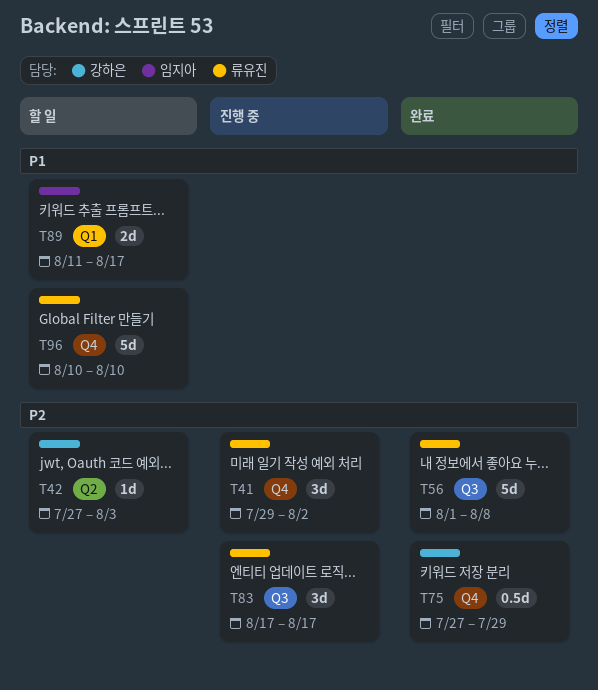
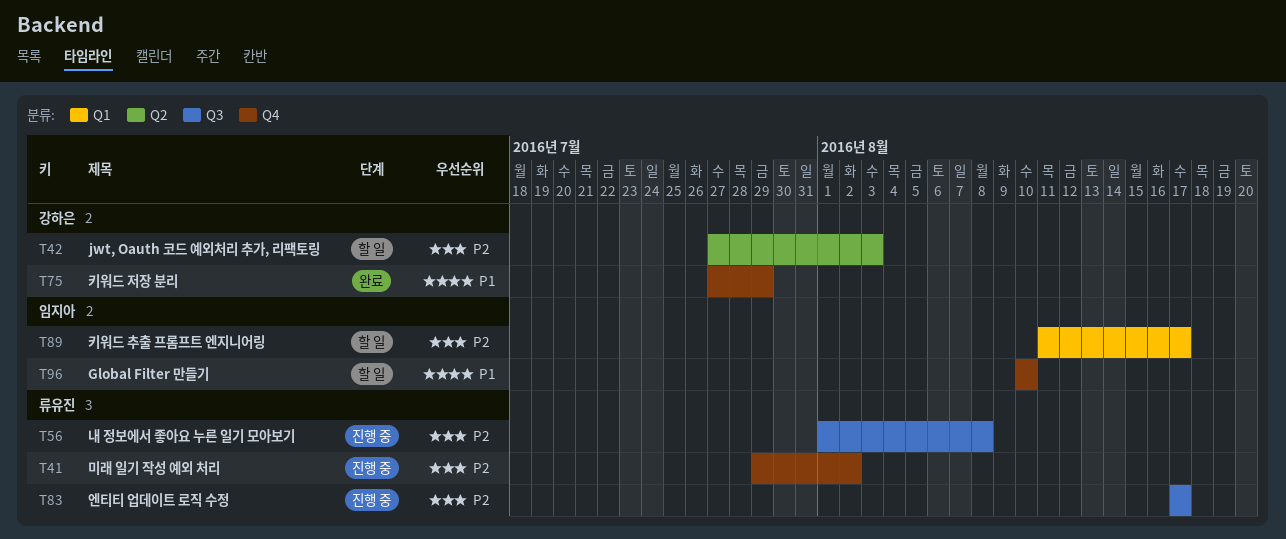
T56, status: 완료 -> 진행 중
T75, priority: P2 -> P1
T89, priority: P1 -> P2
T96, owner: 류유진 -> 임지아

